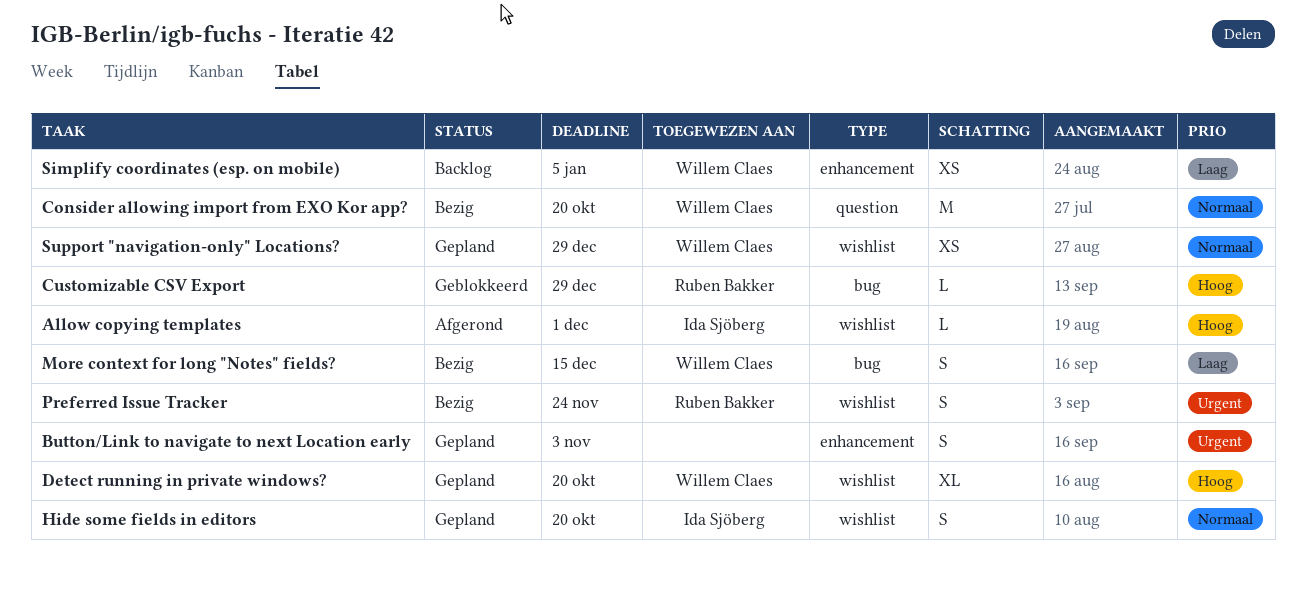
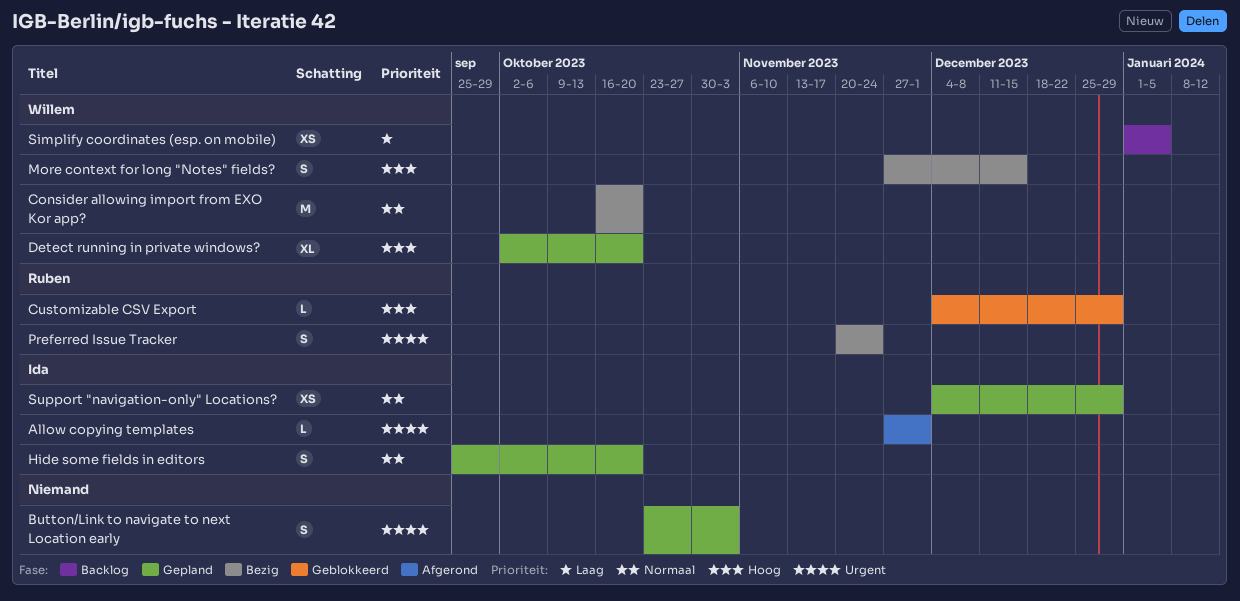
Allow copying templates, priority: Hoog -> Urgent
More context for long "Notes" fields?, priority: Laag -> Hoog
Support "navigation-only" Locations?, owner: Willem Claes -> Ida Sjöberg

